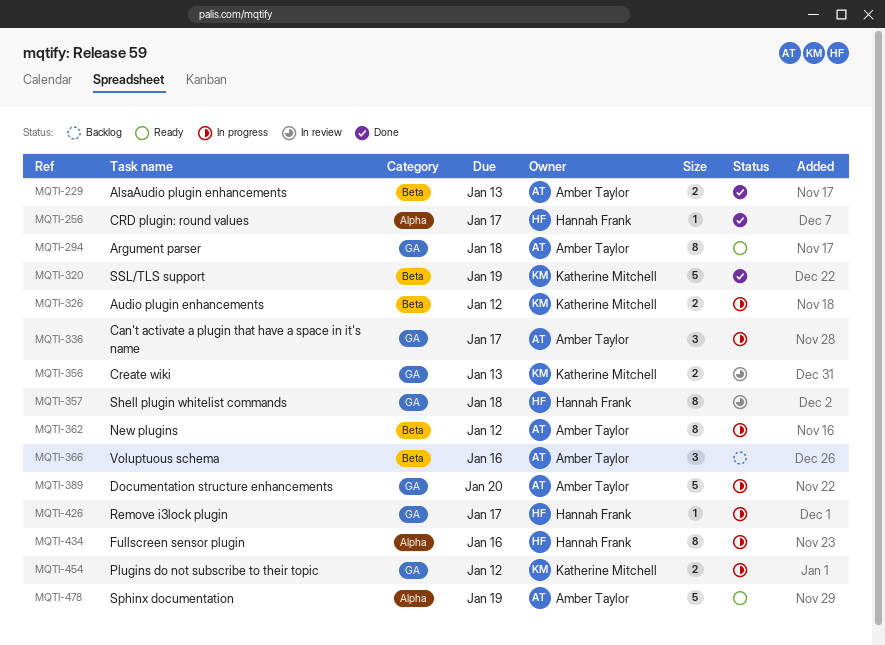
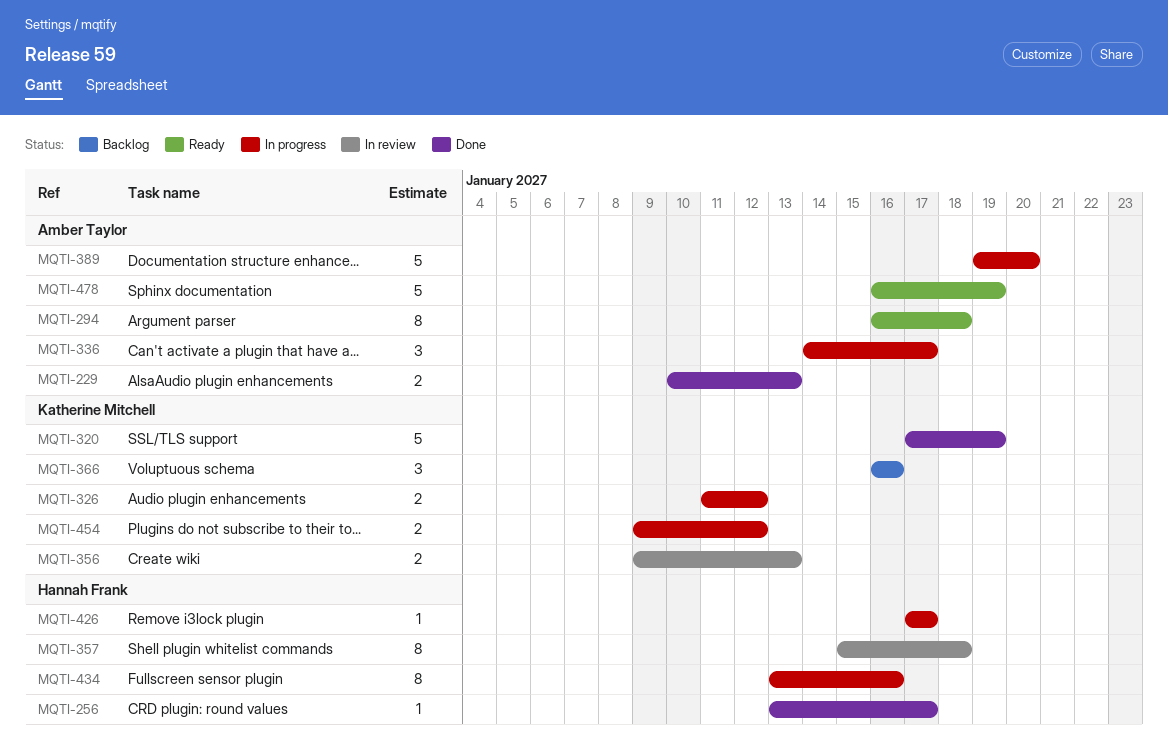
MQTI-362: present -> none
MQTI-366, owner: Amber Taylor -> Katherine Mitchell

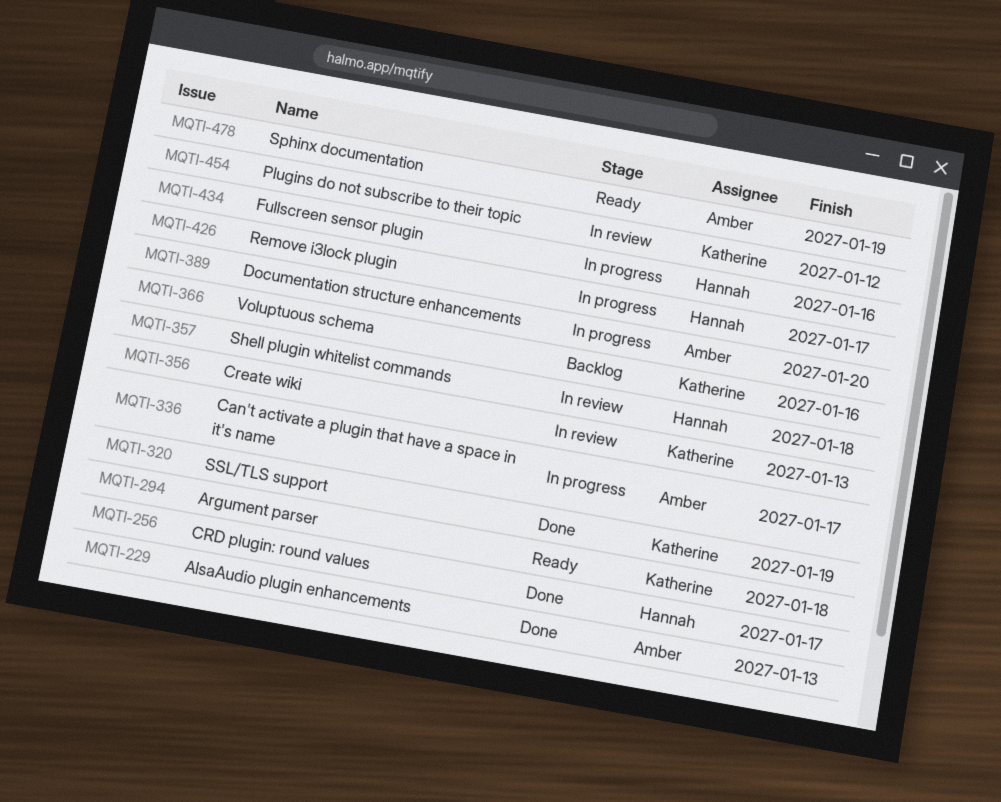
MQTI-294, owner: Amber Taylor -> Katherine Mitchell
MQTI-326: present -> none
MQTI-454, status: In progress -> In review

